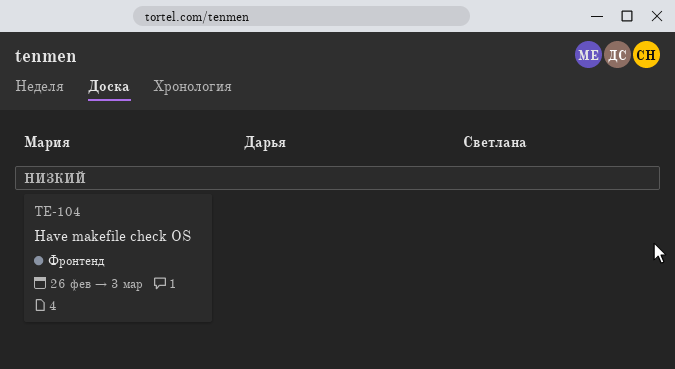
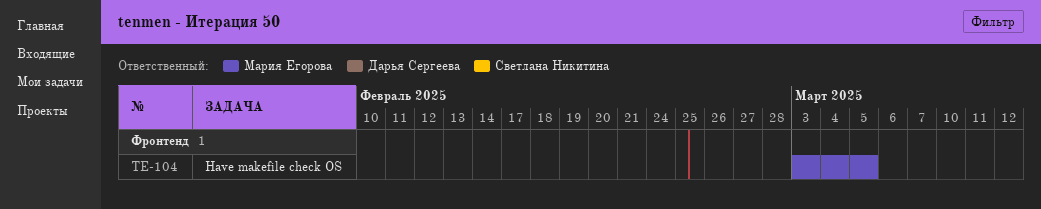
TE-104, start: Feb 26 -> Mar 3
TE-104, due: Mar 3 -> Mar 5

